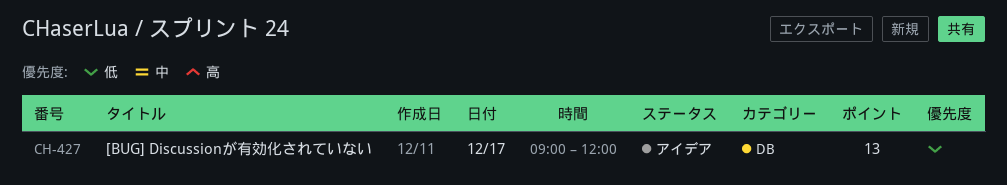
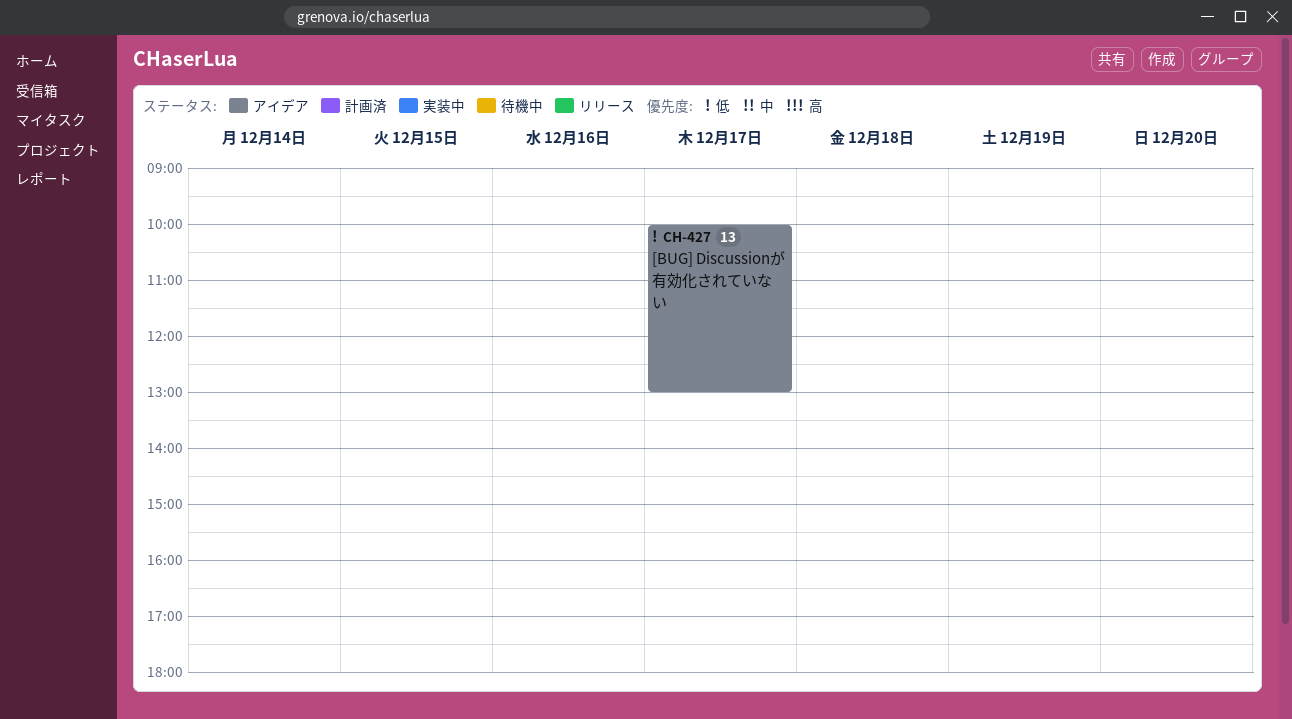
CH-427, begins: 09:00 -> 10:00
CH-427, ends: 12:00 -> 13:00

